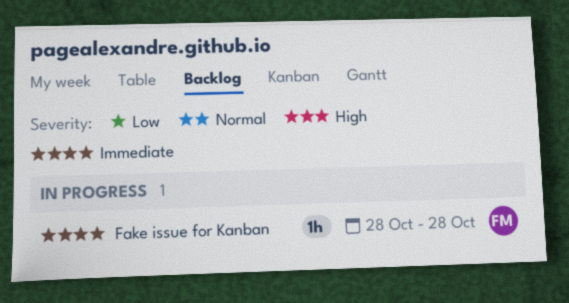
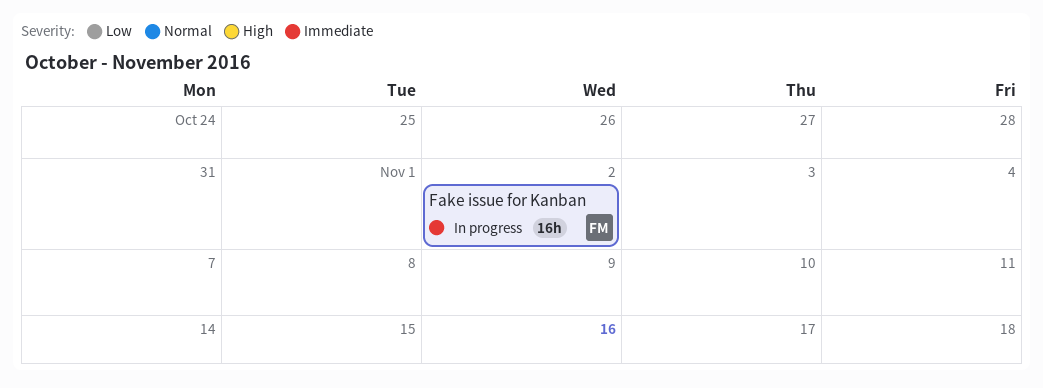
Fake issue for Kanban, estimate: 1h -> 16h
Fake issue for Kanban, due: Oct 28 -> Nov 2

